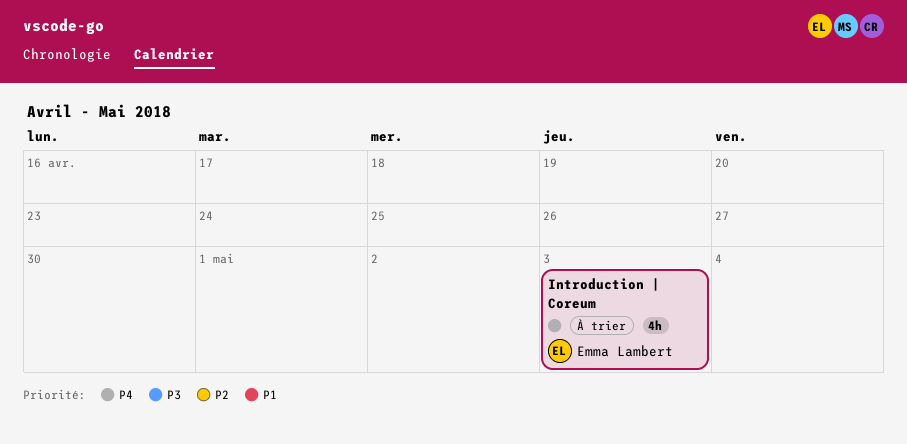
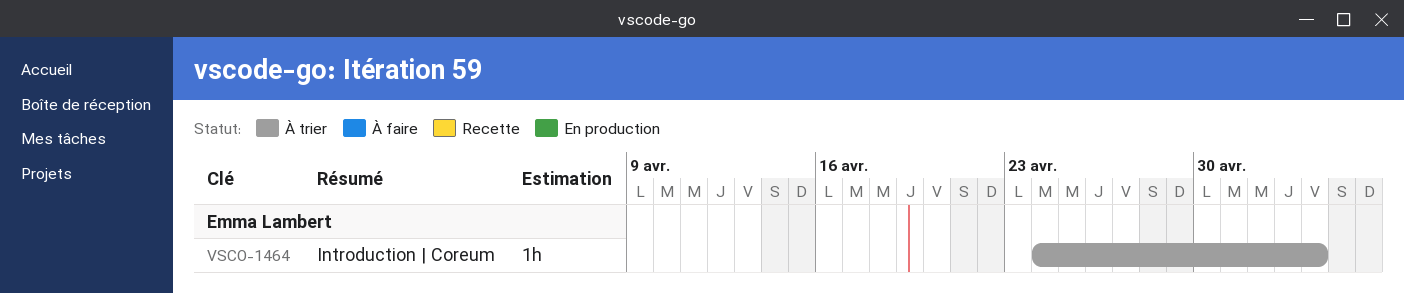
Introduction | Coreum, estimate: 4h -> 1h
Introduction | Coreum, due: May 3 -> May 4

